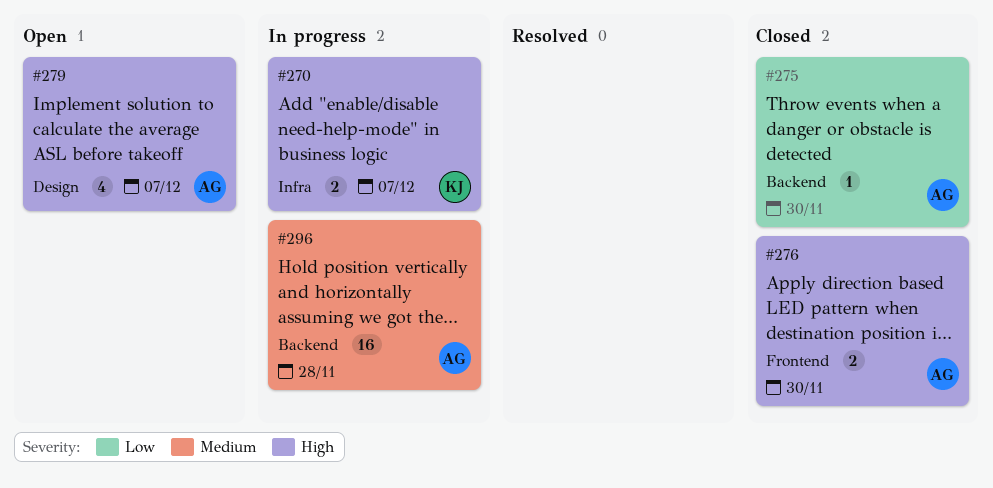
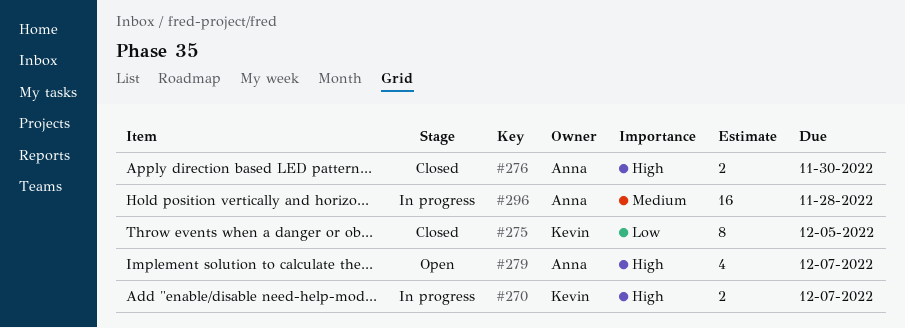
#275, owner: Anna -> Kevin
#275, estimate: 1 -> 8
#275, due: Nov 30 -> Dec 5

